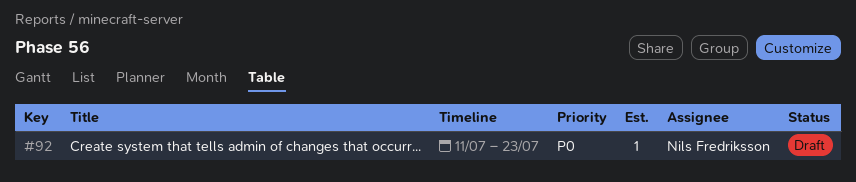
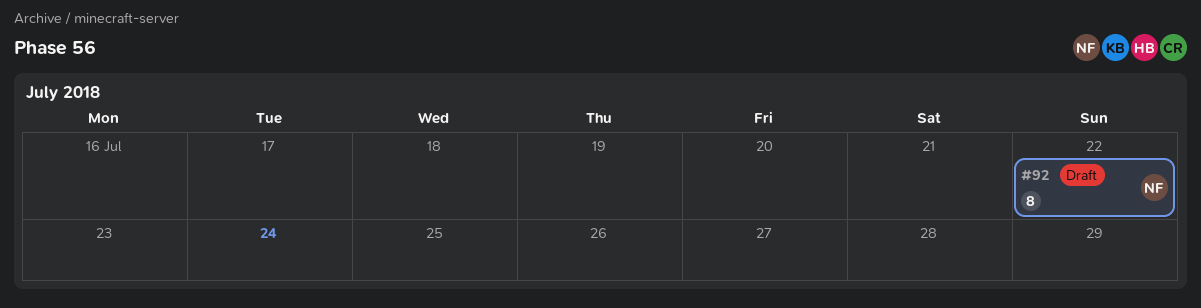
#92, estimate: 1 -> 8
#92, due: Jul 23 -> Jul 22

